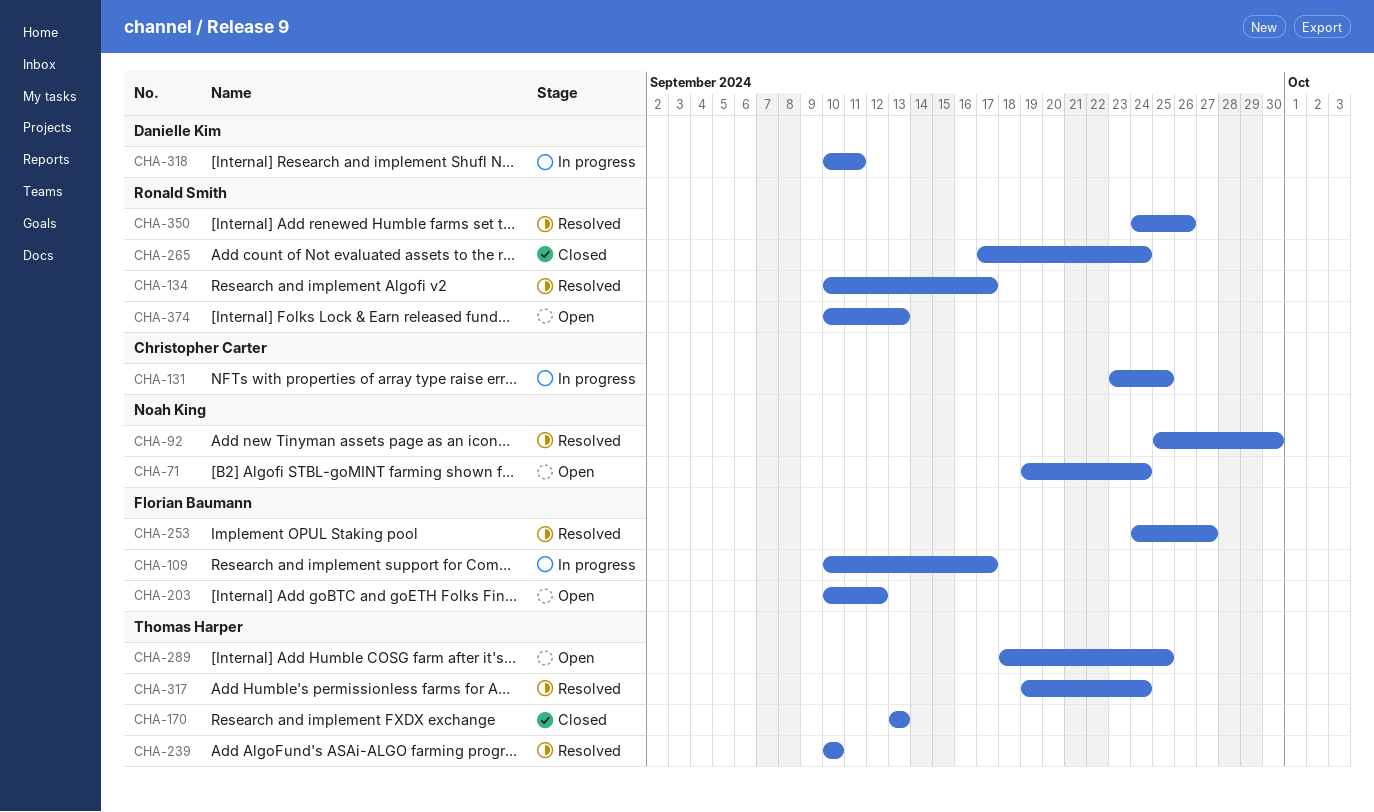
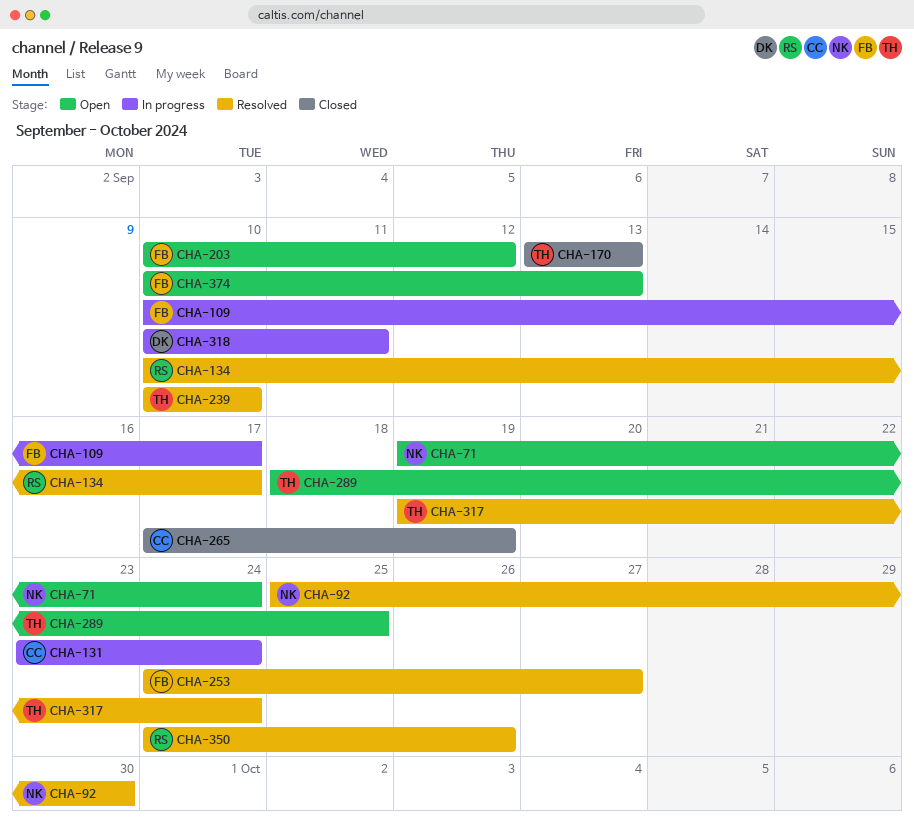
CHA-131, due: Sep 25 -> Sep 24
CHA-265, owner: Ronald Smith -> Christopher Carter
CHA-265, due: Sep 24 -> Sep 19
CHA-374, owner: Ronald Smith -> Florian Baumann

